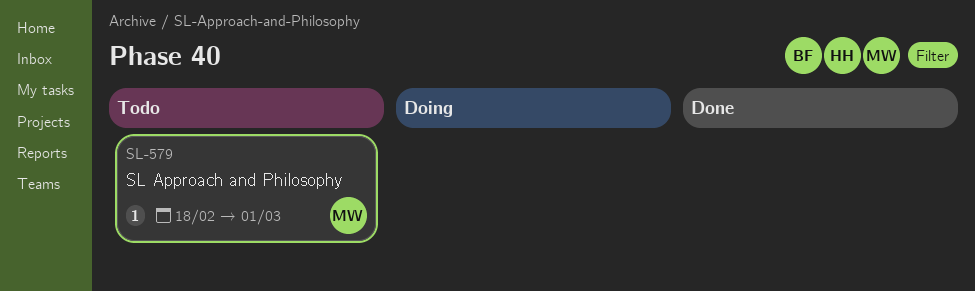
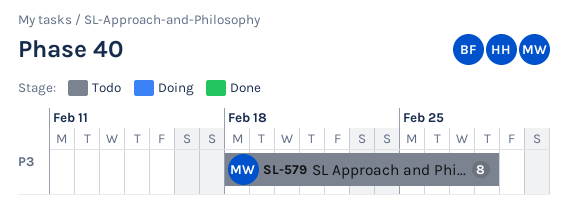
SL-579, estimate: 1 -> 8
SL-579, due: Mar 1 -> Feb 28

